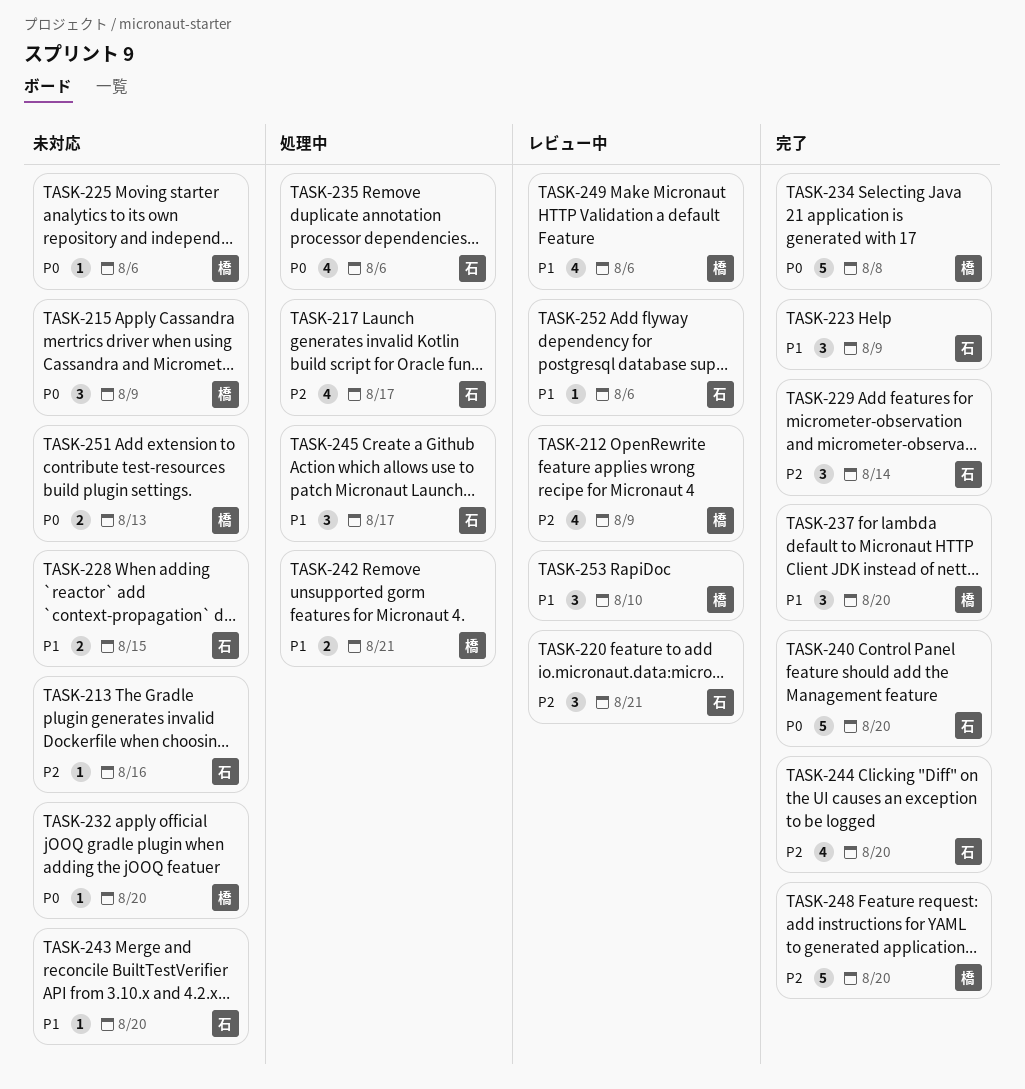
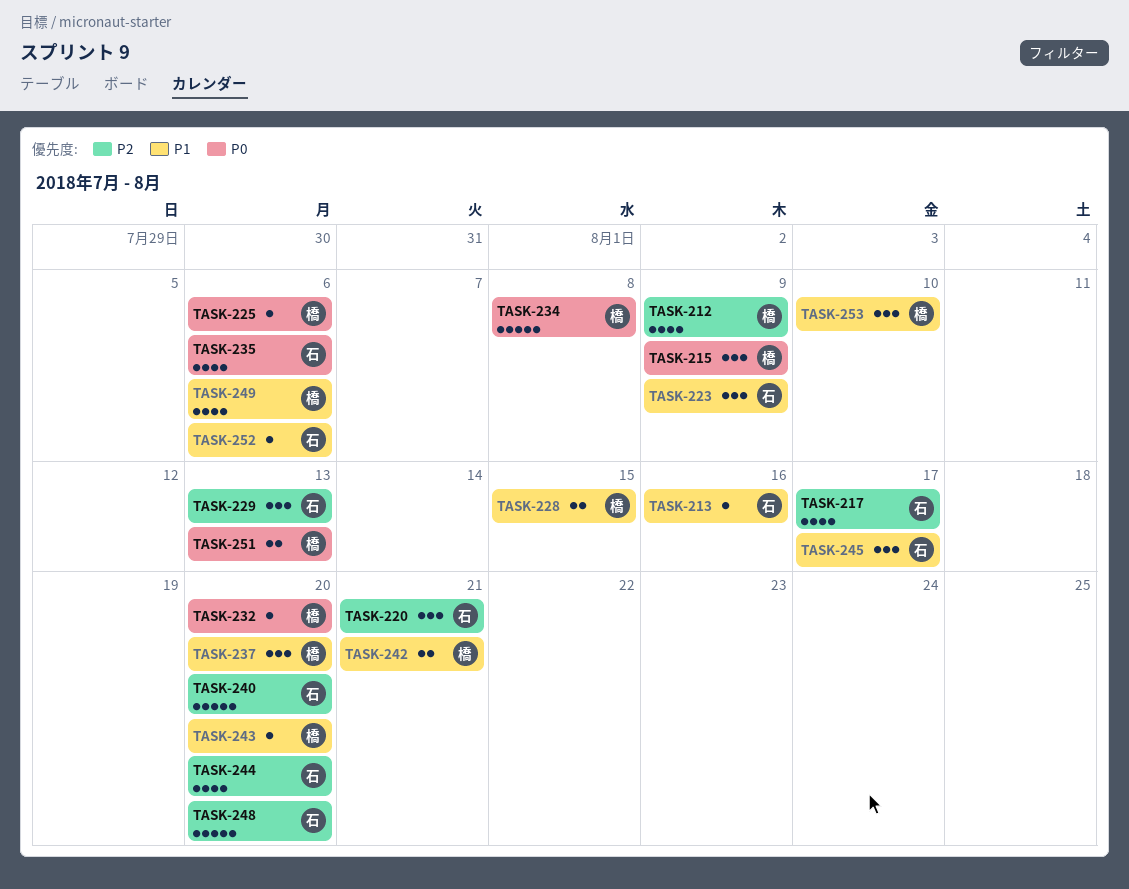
TASK-213, priority: P2 -> P1
TASK-228, owner: 石 -> 橋
TASK-229, due: Aug 14 -> Aug 13
TASK-240, priority: P0 -> P2
TASK-243, owner: 石 -> 橋
TASK-248, owner: 橋 -> 石

